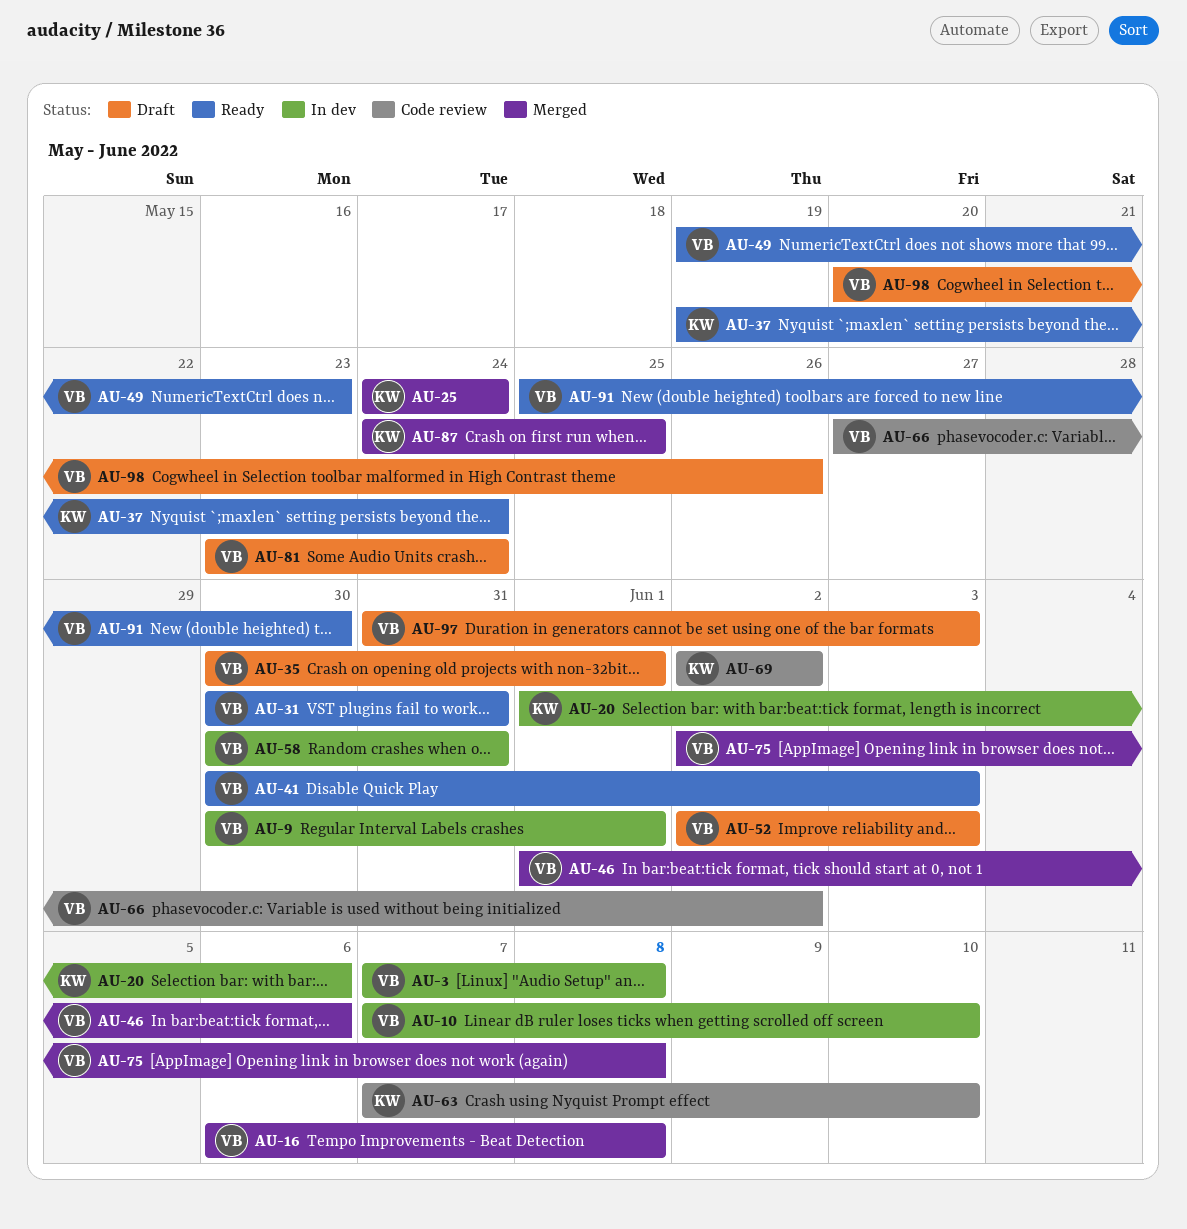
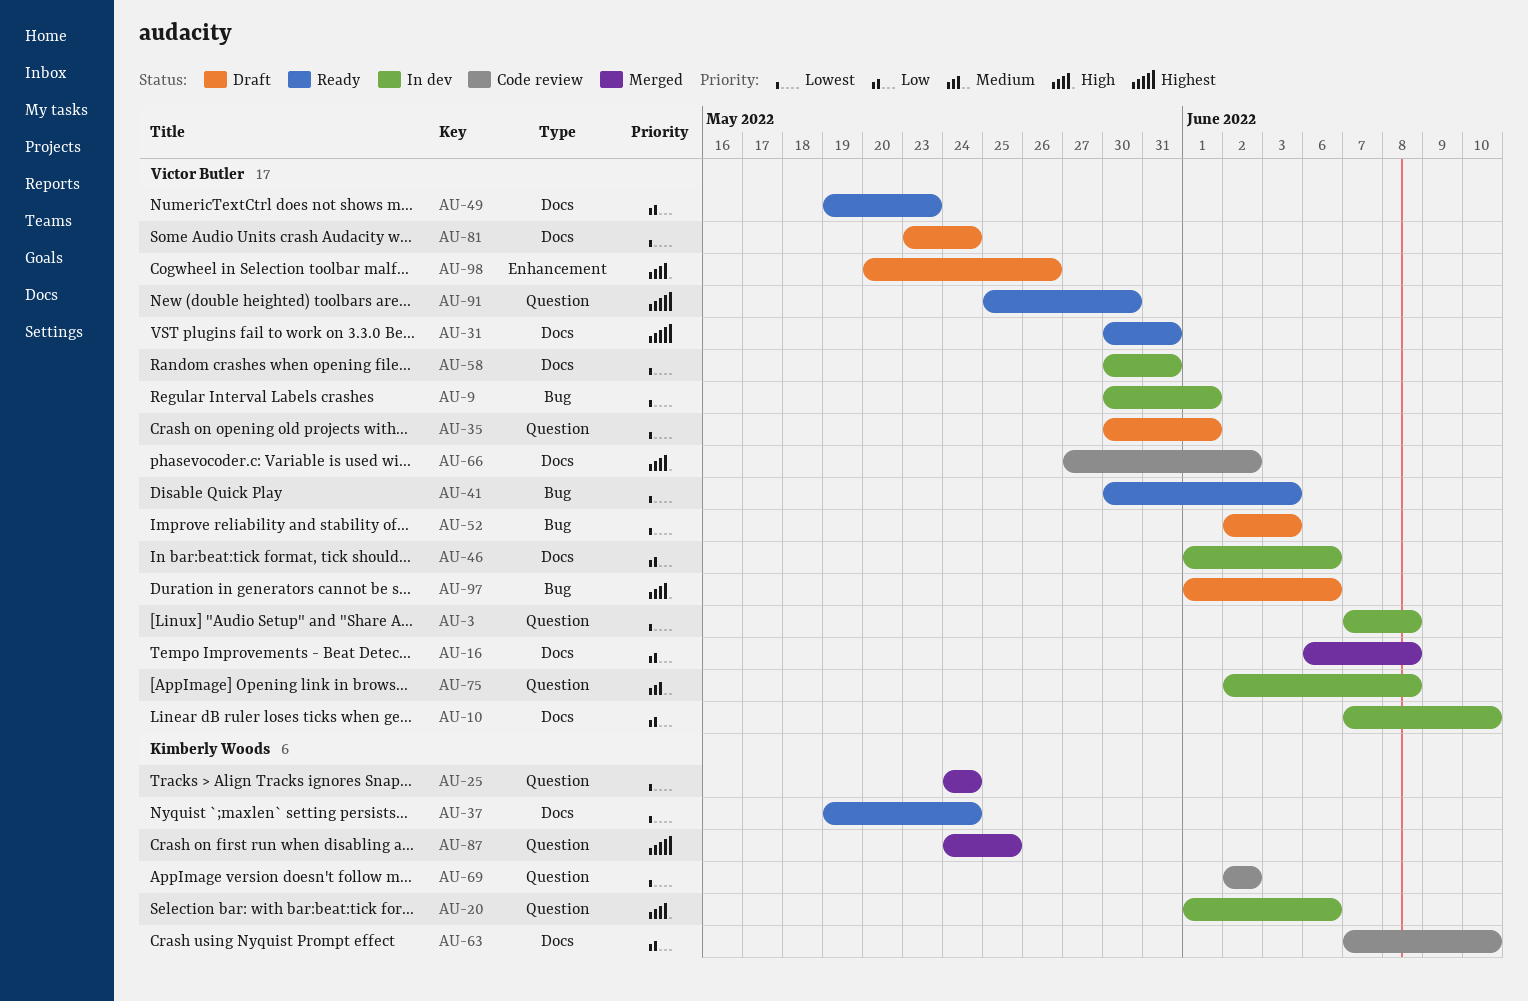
AU-46, status: Merged -> In dev
AU-75, status: Merged -> In dev
AU-97, start: May 31 -> Jun 1
AU-97, due: Jun 3 -> Jun 6

